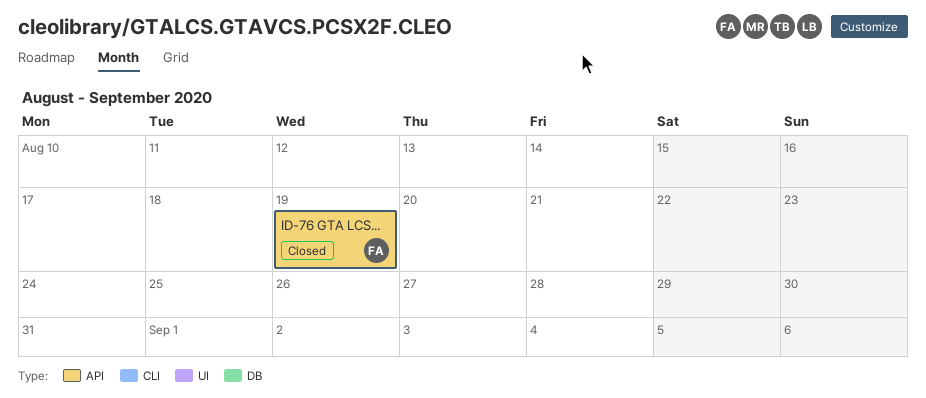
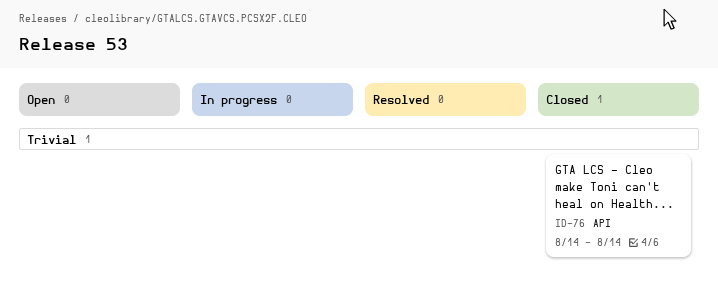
ID-76, due: Aug 19 -> Aug 14

